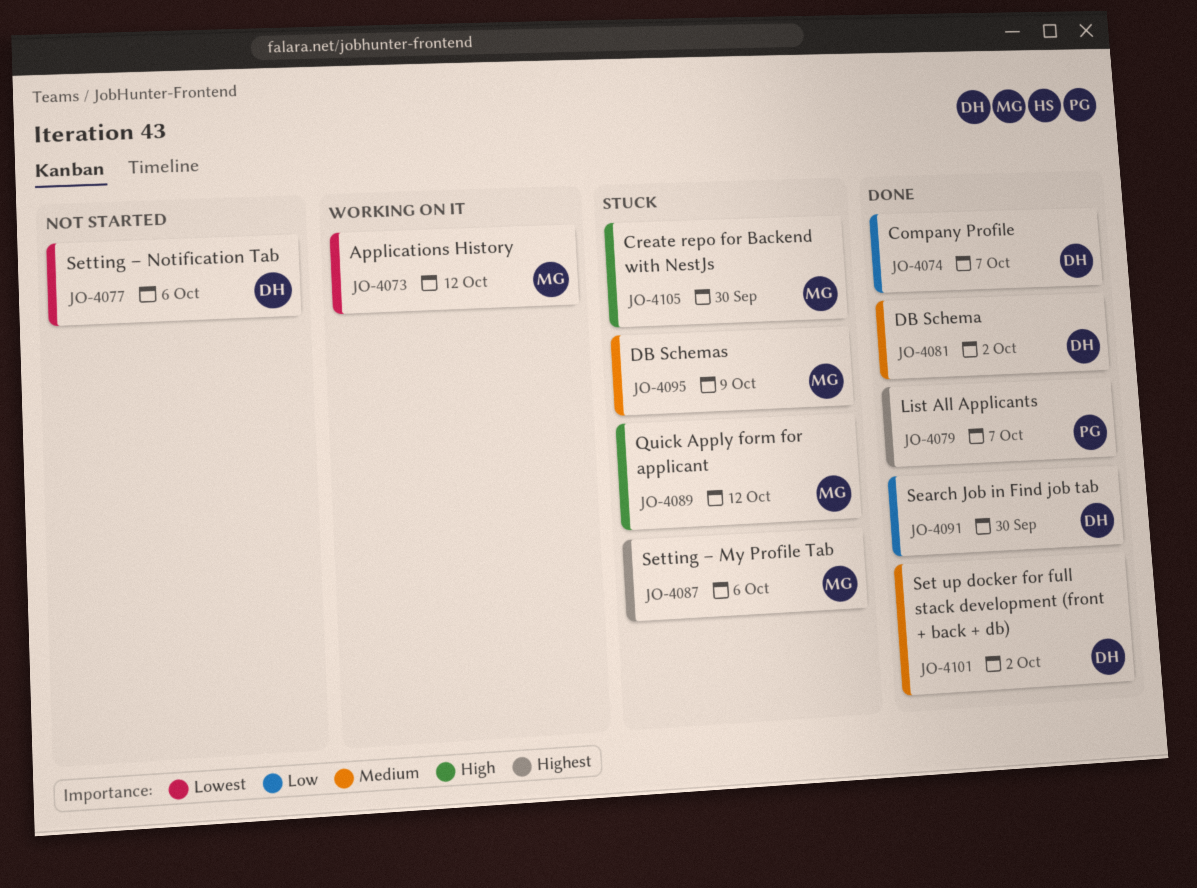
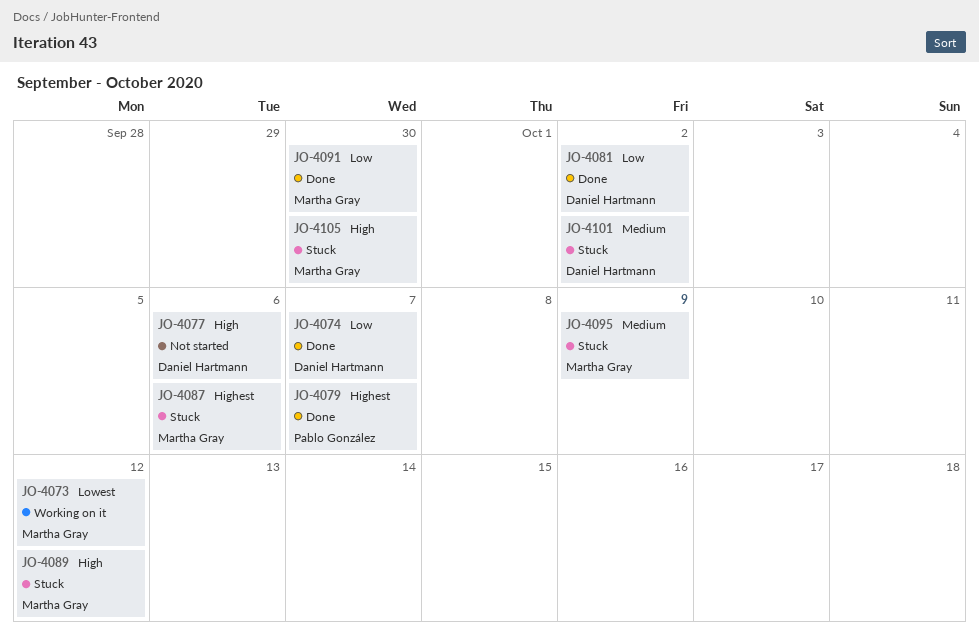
JO-4077, priority: Lowest -> High
JO-4081, priority: Medium -> Low
JO-4091, owner: Daniel Hartmann -> Martha Gray
JO-4101, status: Done -> Stuck

